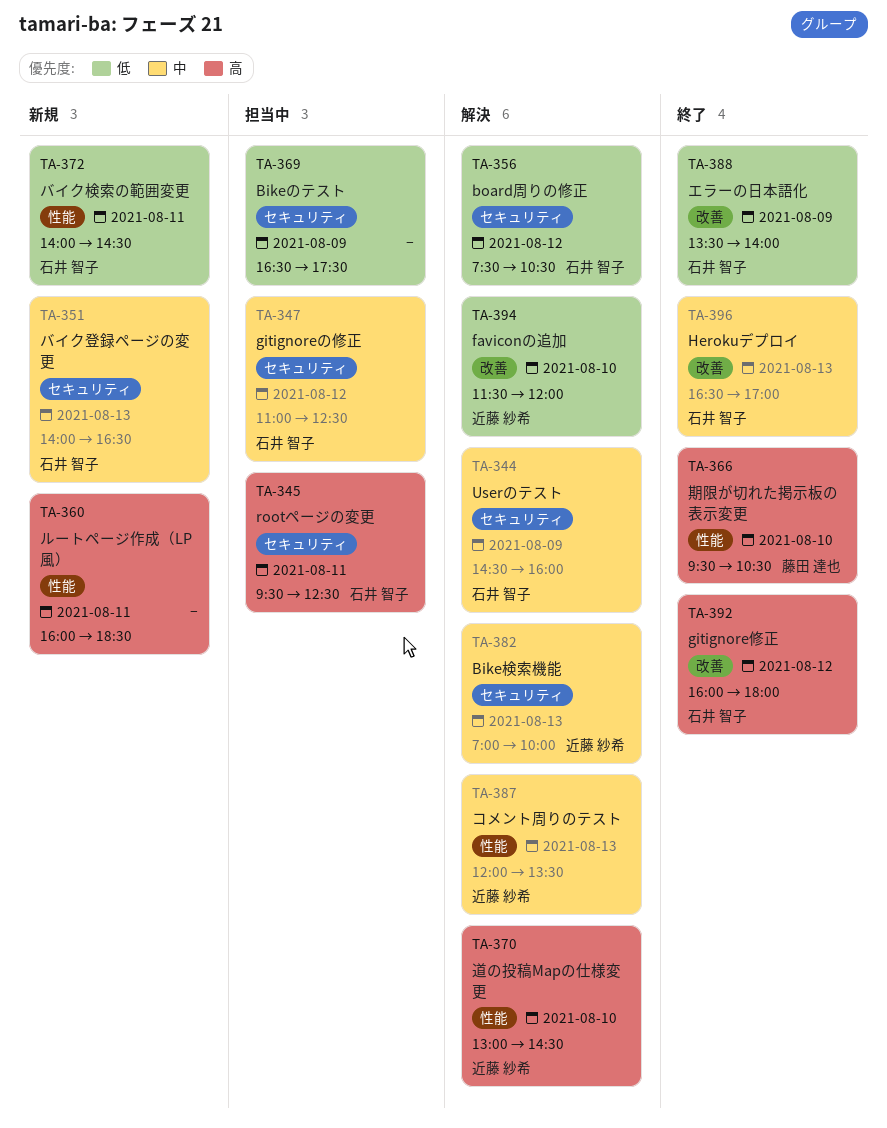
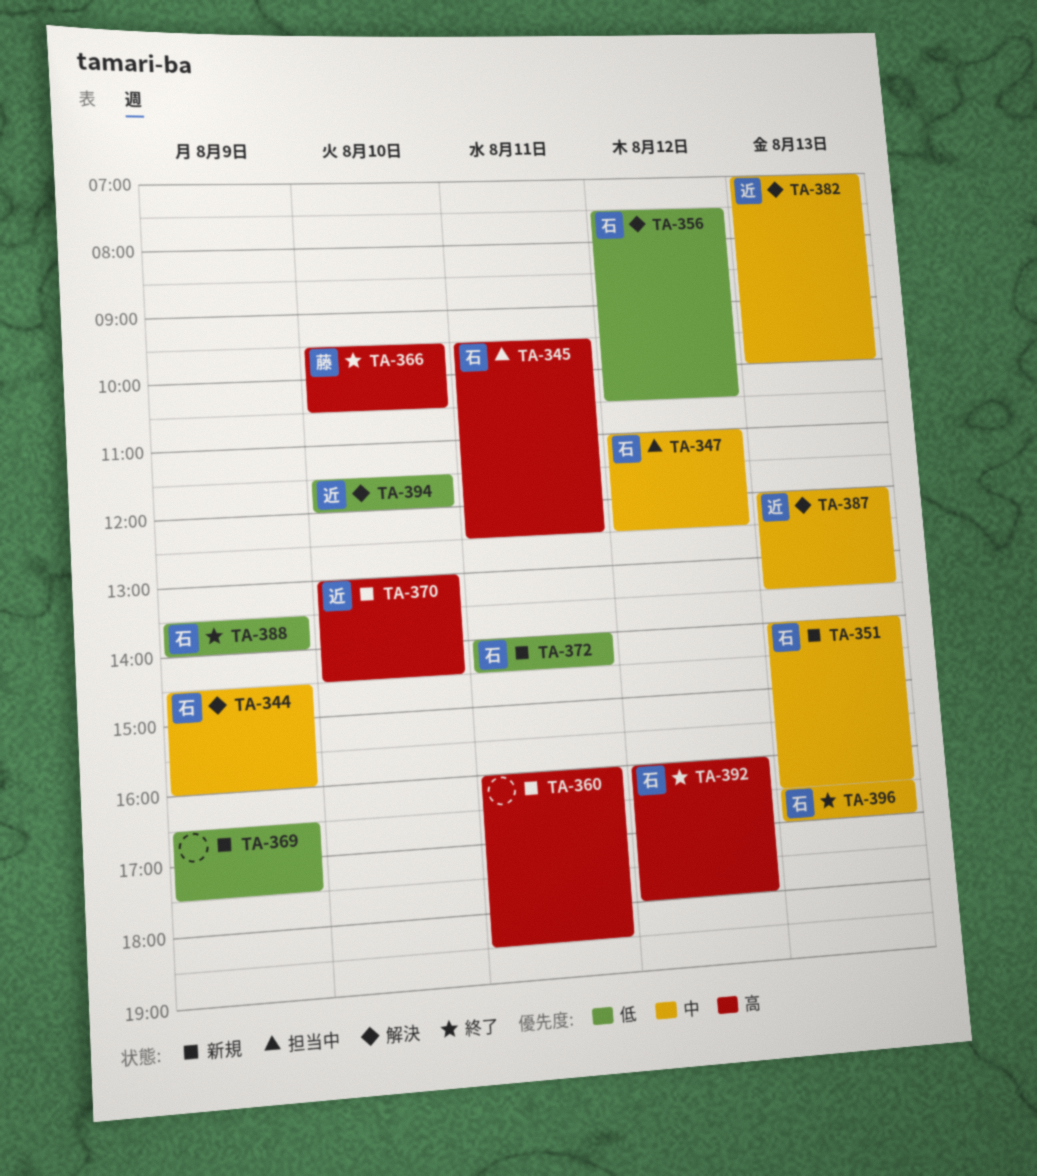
TA-369, status: 担当中 -> 新規
TA-370, status: 解決 -> 新規

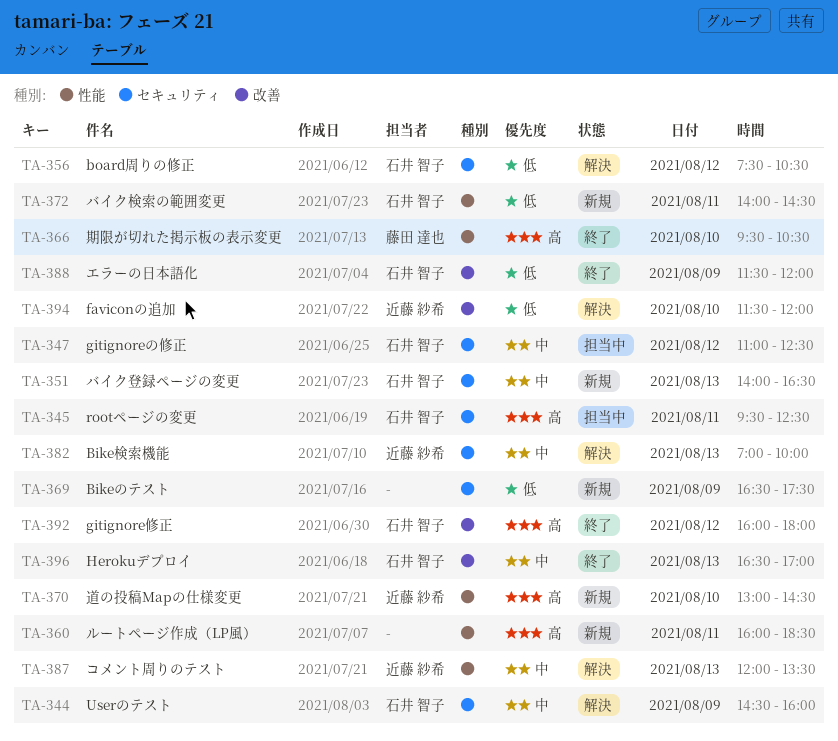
TA-388, begins: 13:30 -> 11:30
TA-388, ends: 14:00 -> 12:00

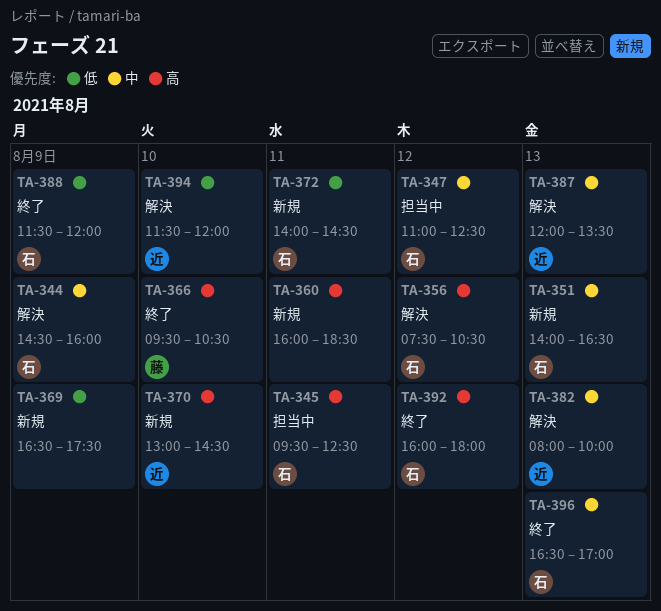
TA-356, priority: 低 -> 高
TA-382, begins: 07:00 -> 08:00

